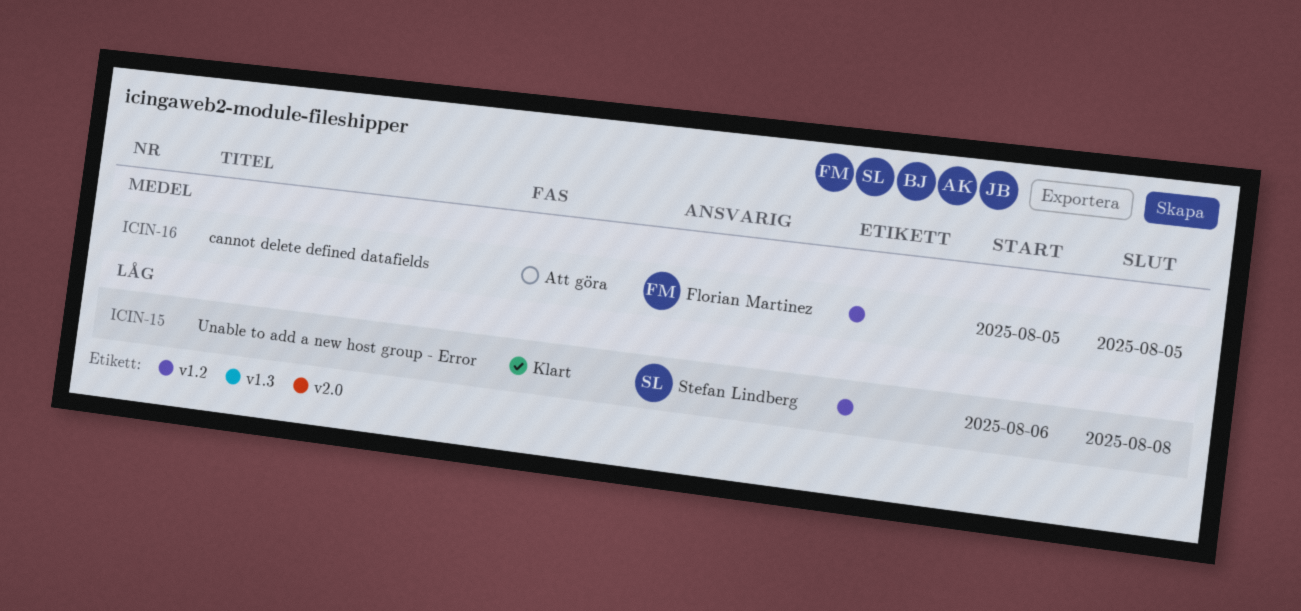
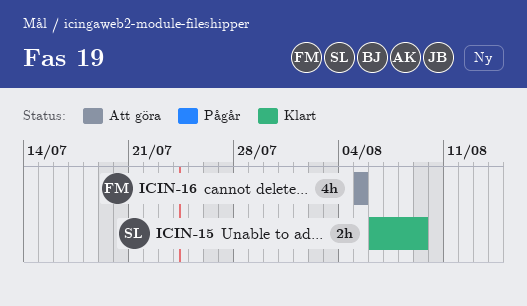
ICIN-15, due: Aug 8 -> Aug 9

